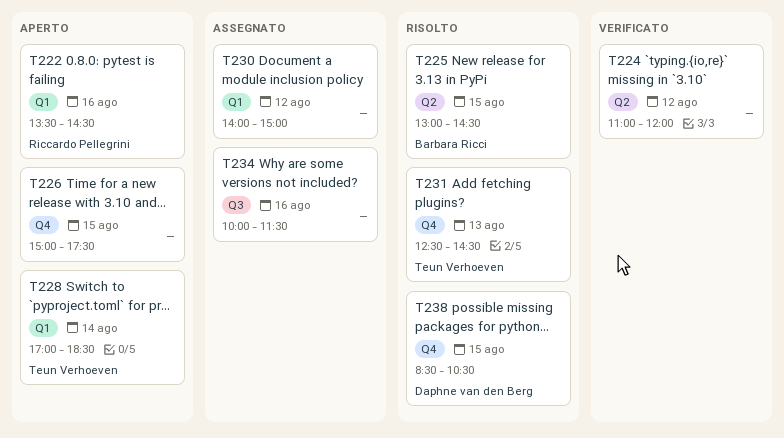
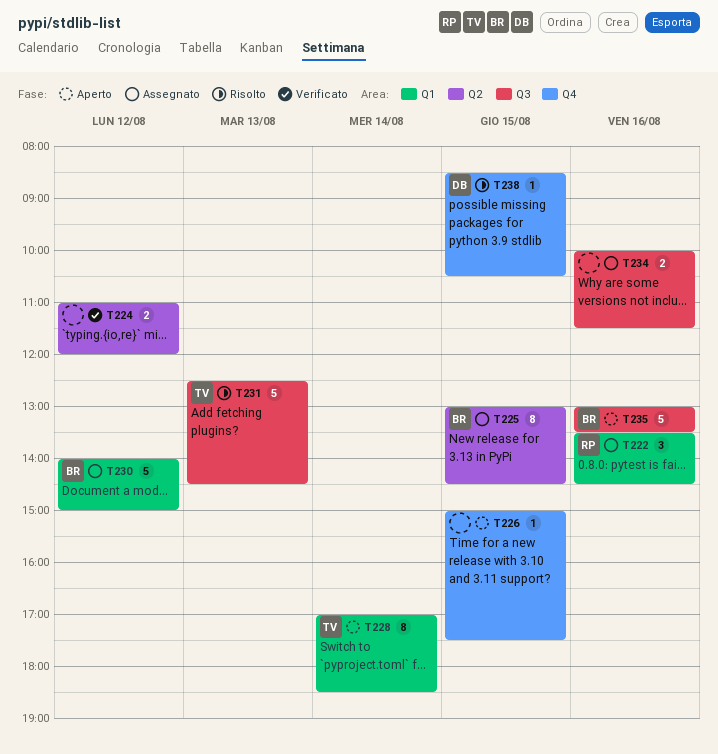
T222, status: Aperto -> Assegnato
T225, status: Risolto -> Assegnato
T230, owner: none -> Barbara Ricci
T231, label: Q4 -> Q3
T235: none -> present

